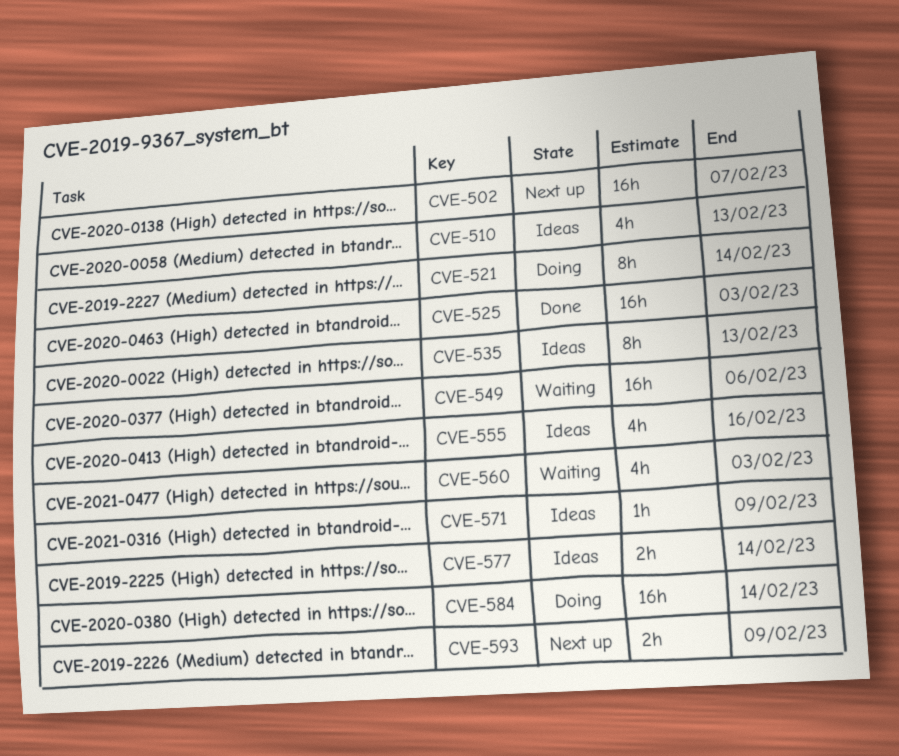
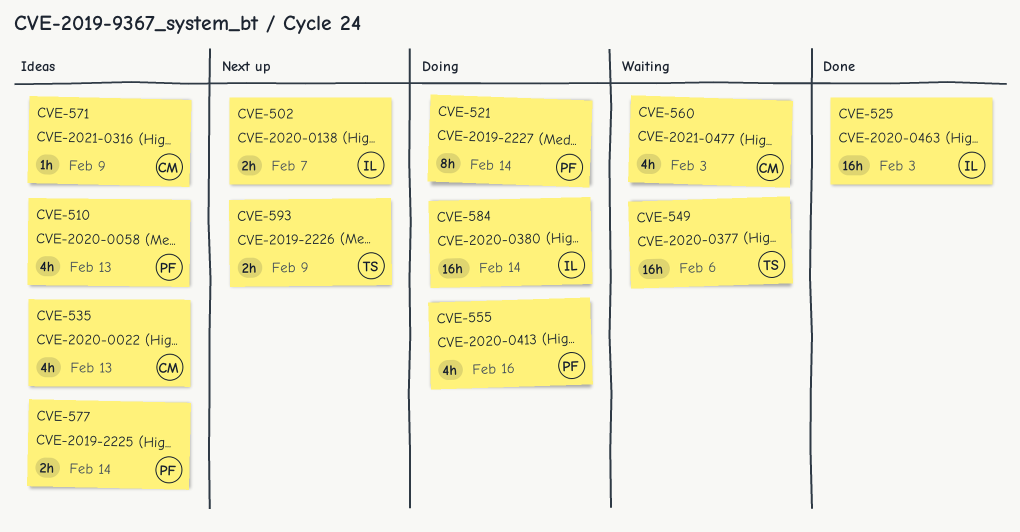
CVE-502, estimate: 16h -> 2h
CVE-535, estimate: 8h -> 4h
CVE-555, status: Ideas -> Doing

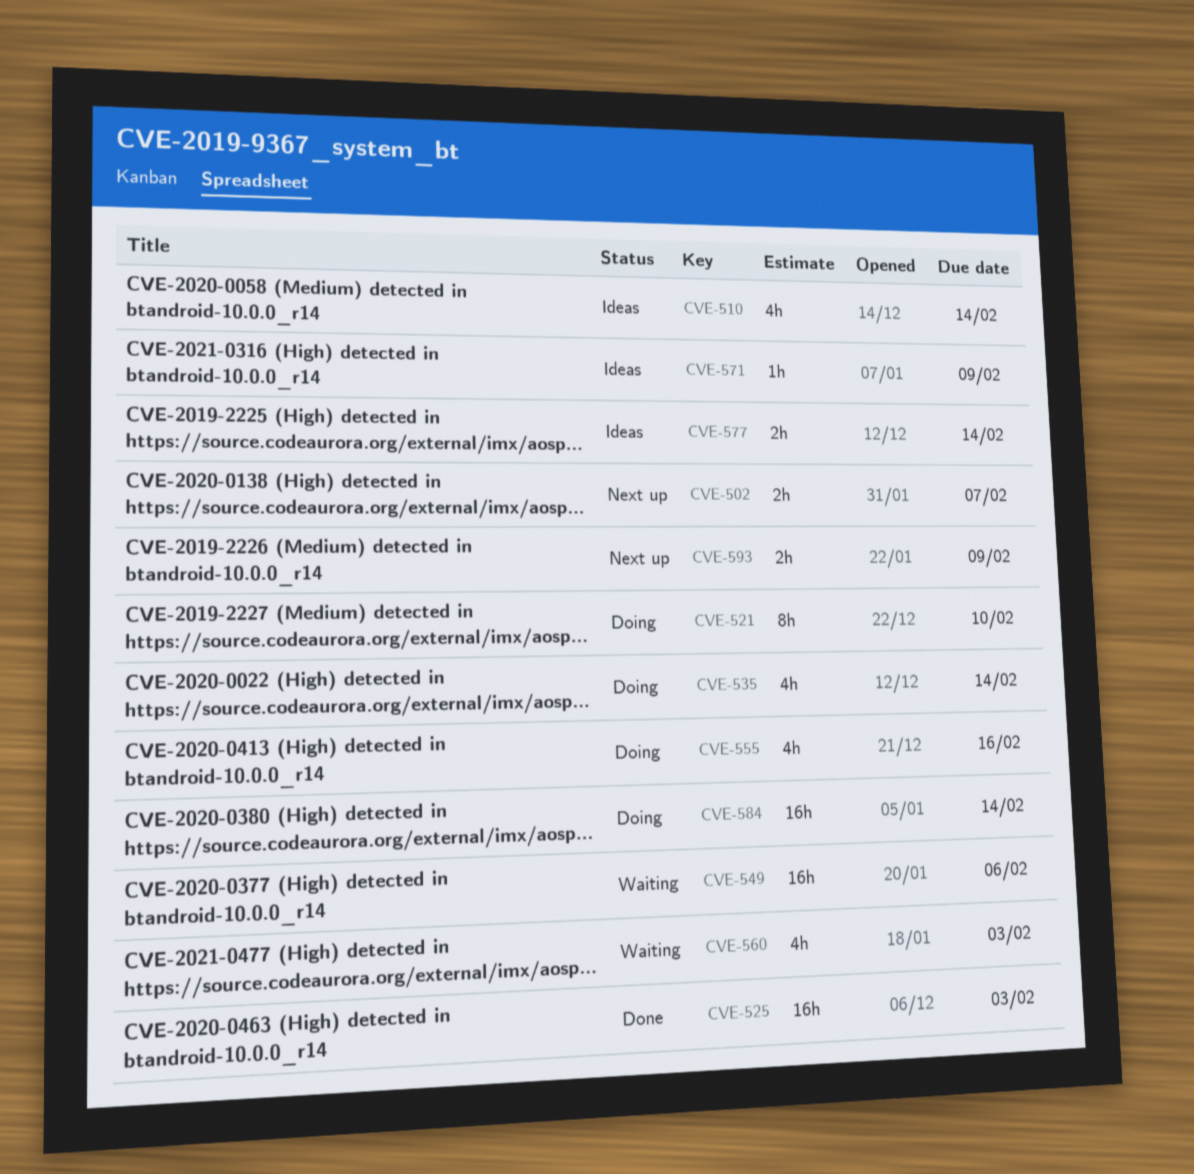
CVE-510, due: Feb 13 -> Feb 14
CVE-521, due: Feb 14 -> Feb 10
CVE-535, status: Ideas -> Doing
CVE-535, due: Feb 13 -> Feb 14

